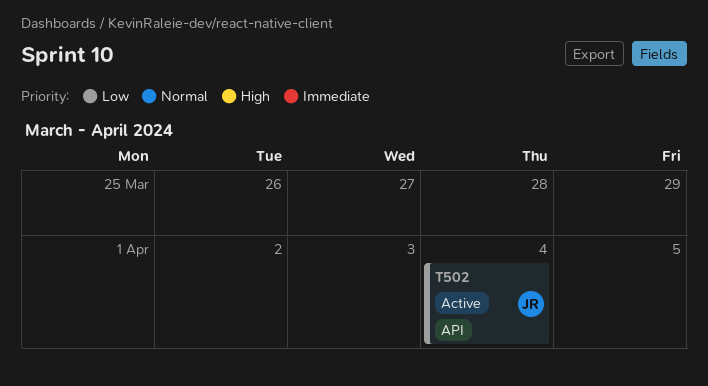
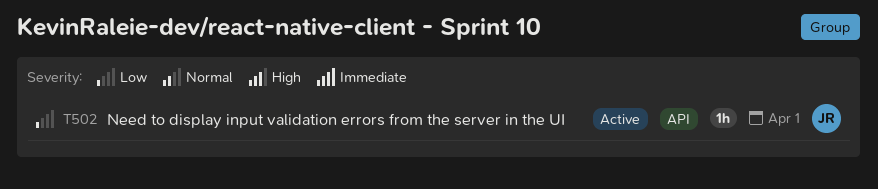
T502, due: Apr 4 -> Apr 1

